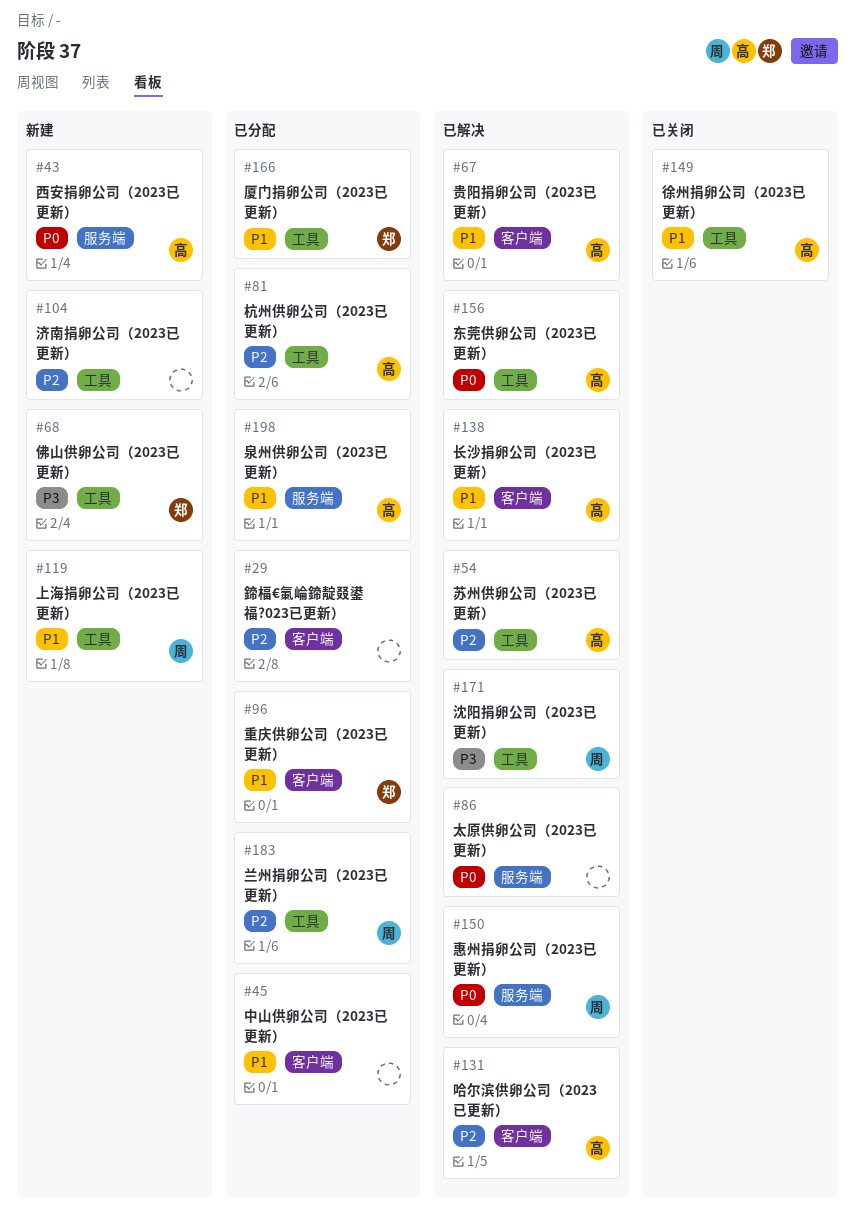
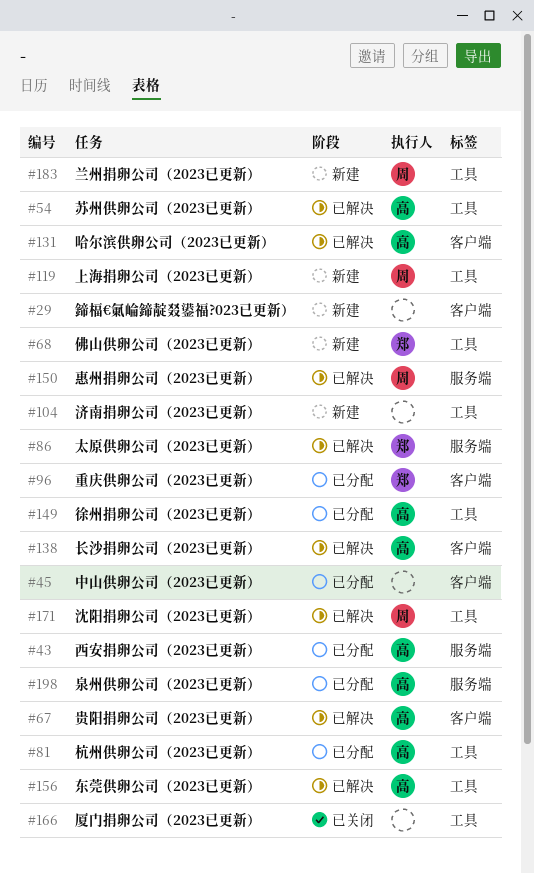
#29, status: 已分配 -> 新建
#43, status: 新建 -> 已分配
#86, owner: none -> 郑
#149, status: 已关闭 -> 已分配
#166, status: 已分配 -> 已关闭
#166, owner: 郑 -> none
#183, status: 已分配 -> 新建

